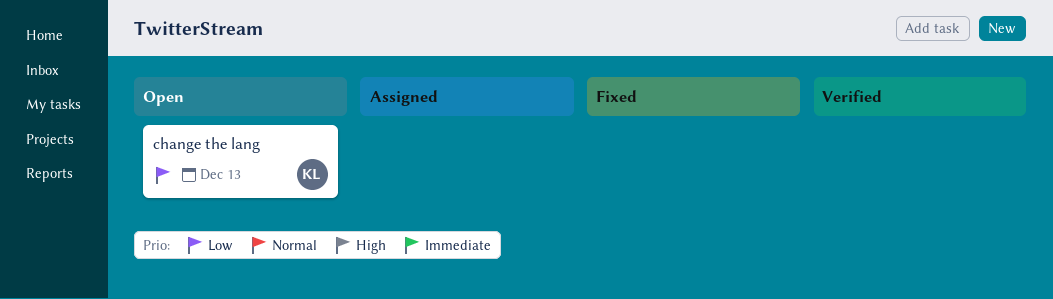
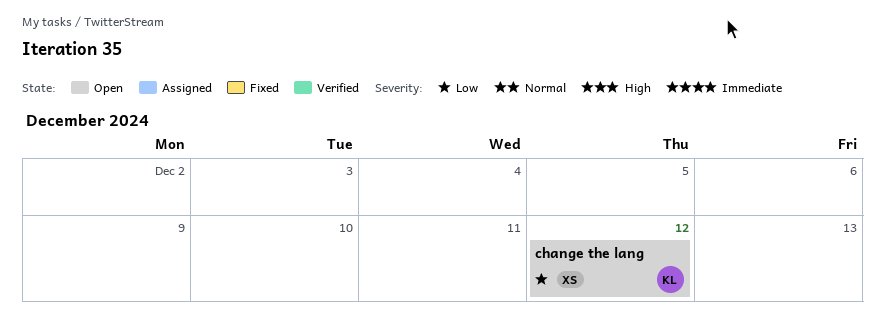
change the lang, due: Dec 13 -> Dec 12

